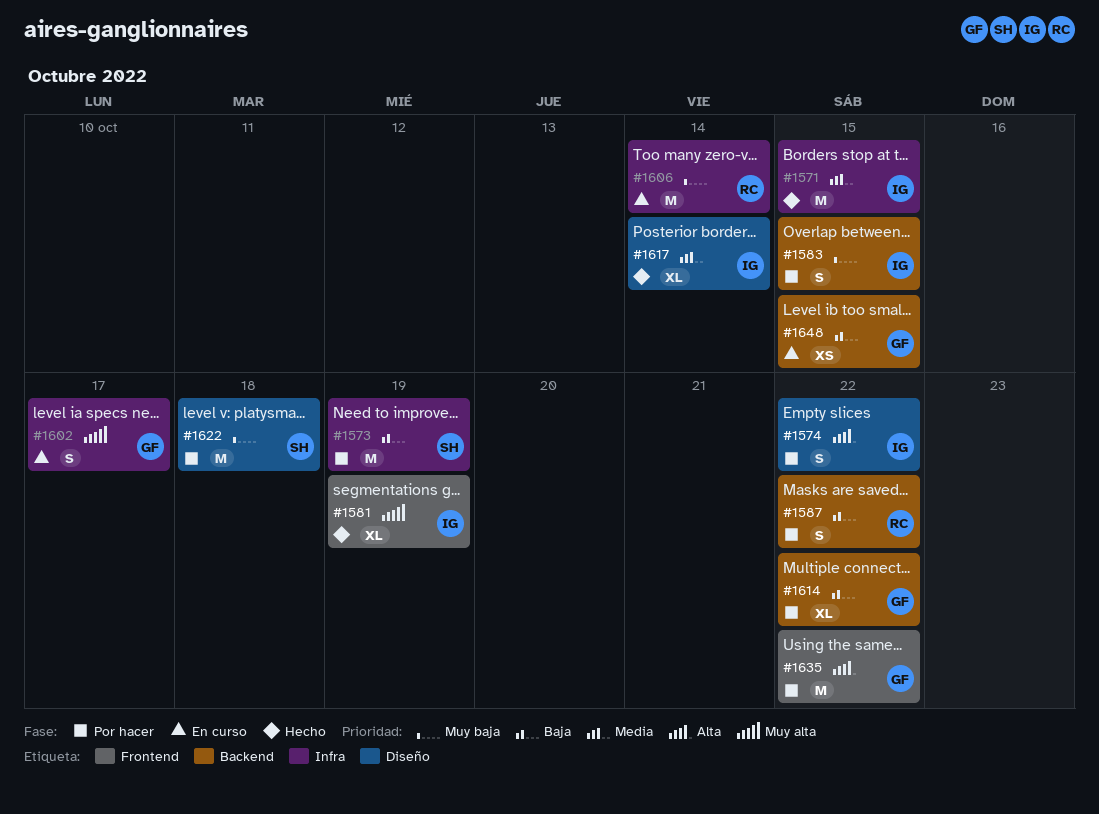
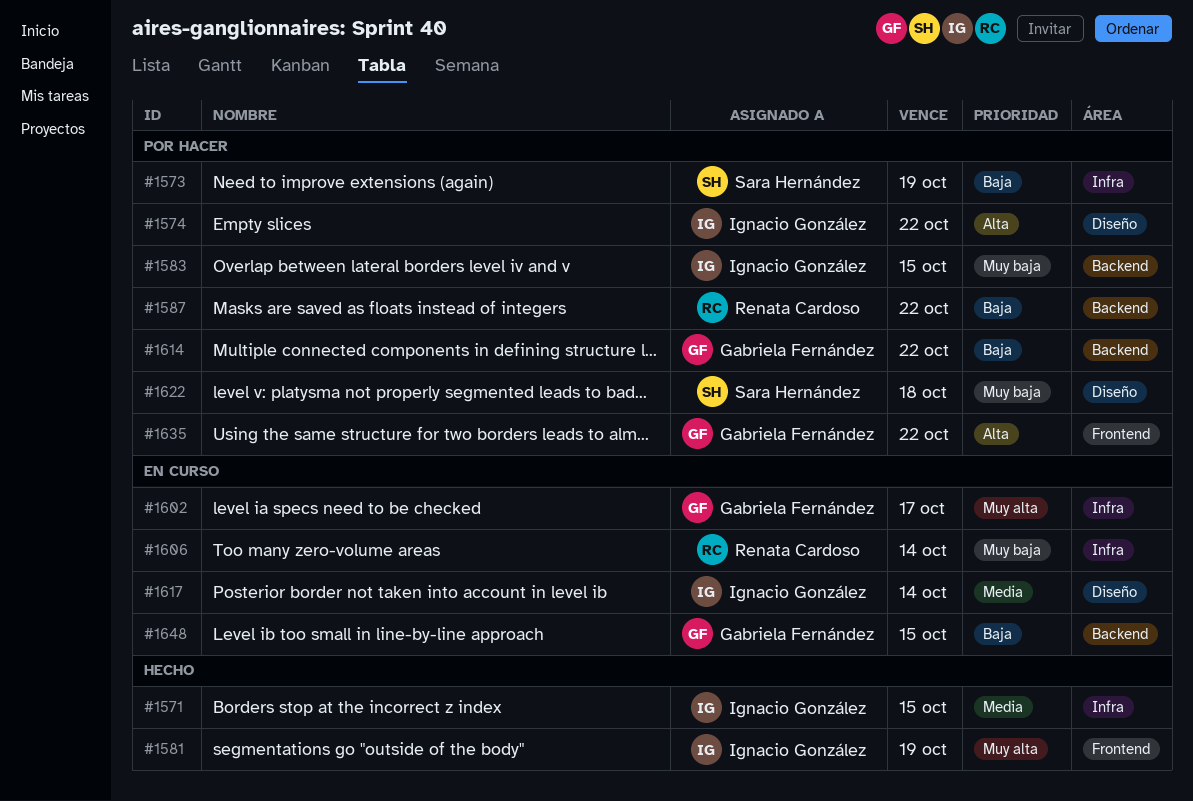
#1617, status: Hecho -> En curso

